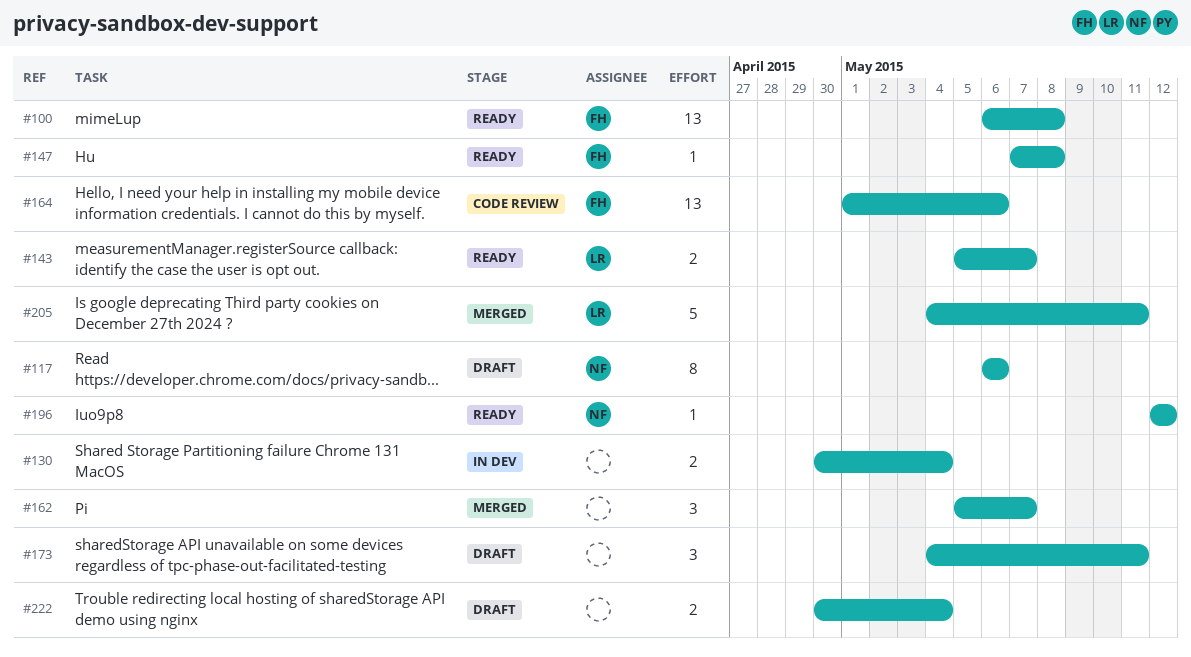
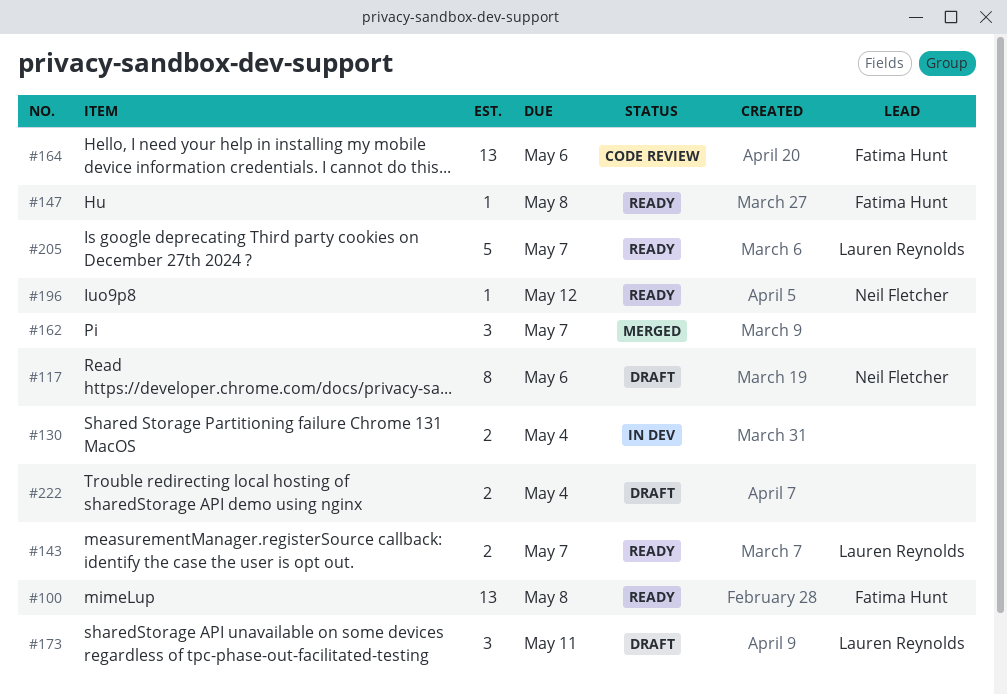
#173, owner: none -> Lauren Reynolds
#205, status: Merged -> Ready
#205, due: May 11 -> May 7

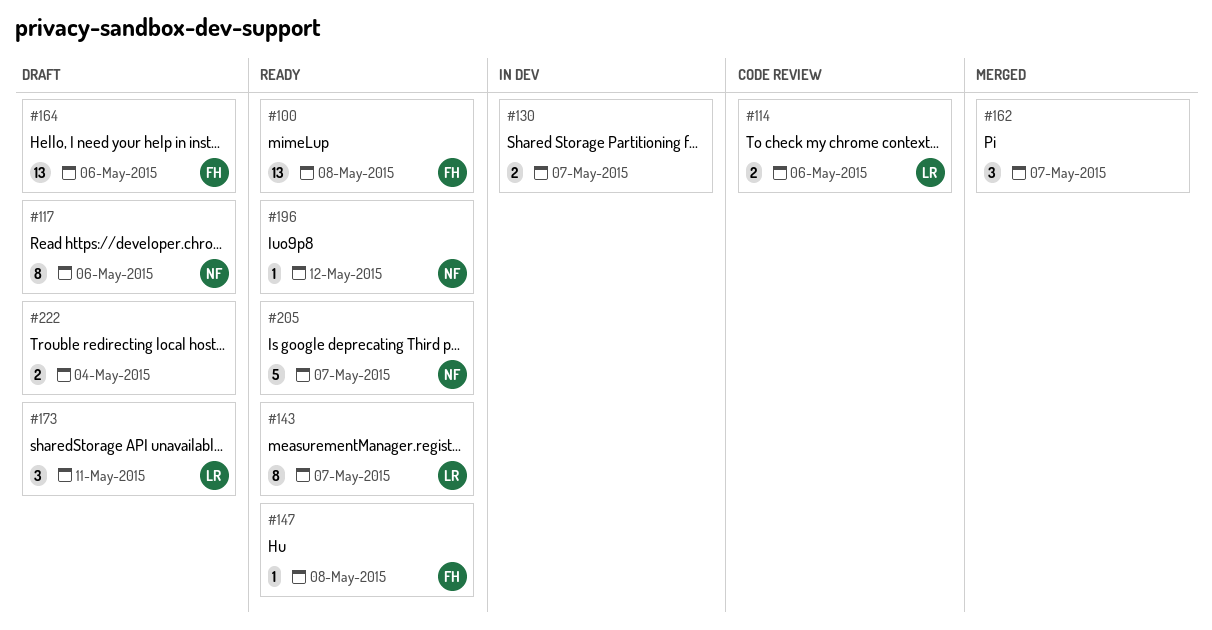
#114: none -> present
#130, due: May 4 -> May 7
#143, estimate: 2 -> 8
#164, status: Code review -> Draft
#205, owner: Lauren Reynolds -> Neil Fletcher

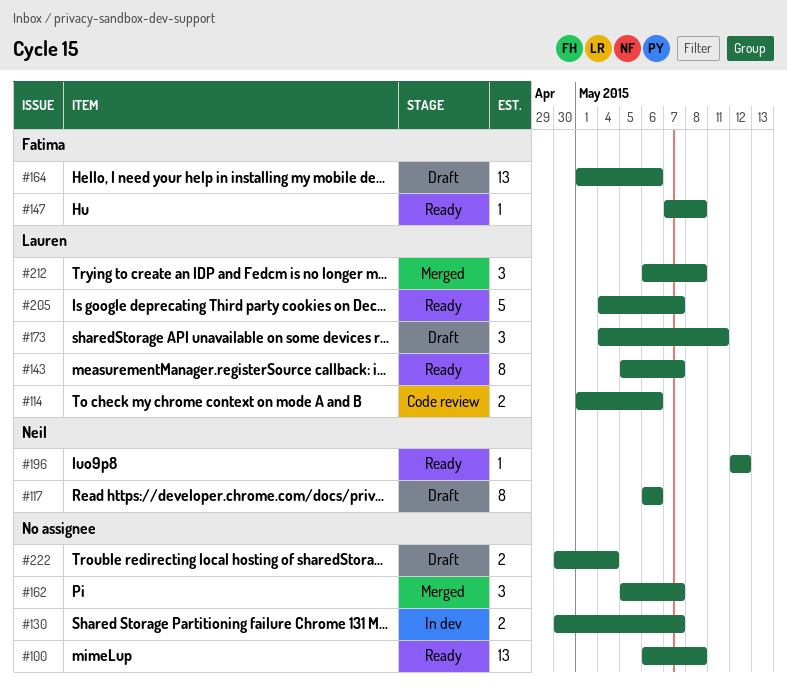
#100, owner: Fatima -> none
#205, owner: Neil -> Lauren
#212: none -> present

